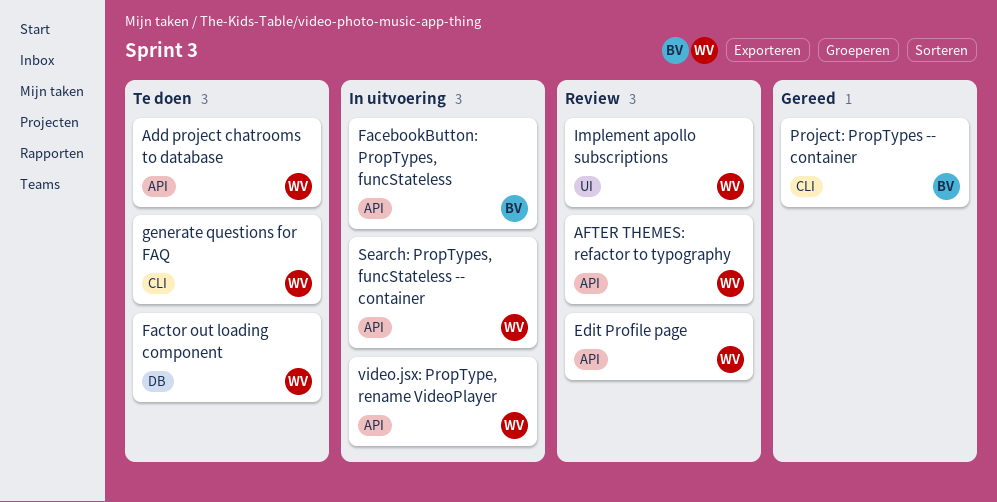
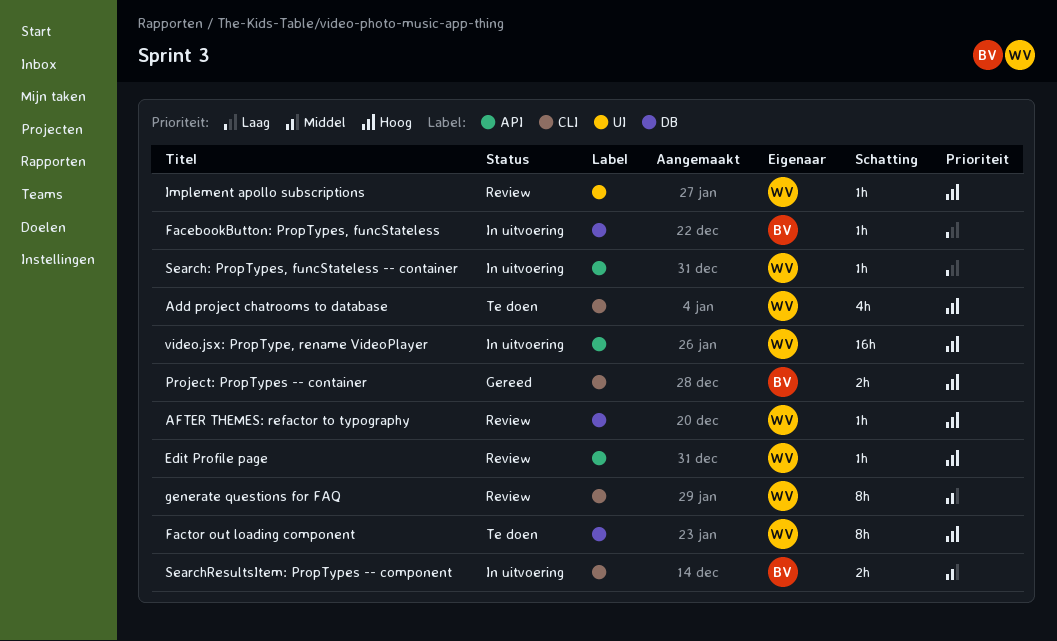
Add project chatrooms to database, label: API -> CLI
AFTER THEMES: refactor to typography, label: API -> DB
FacebookButton: PropTypes, funcStateless, label: API -> DB
generate questions for FAQ, status: Te doen -> Review
SearchResultsItem: PropTypes -- component: none -> present

